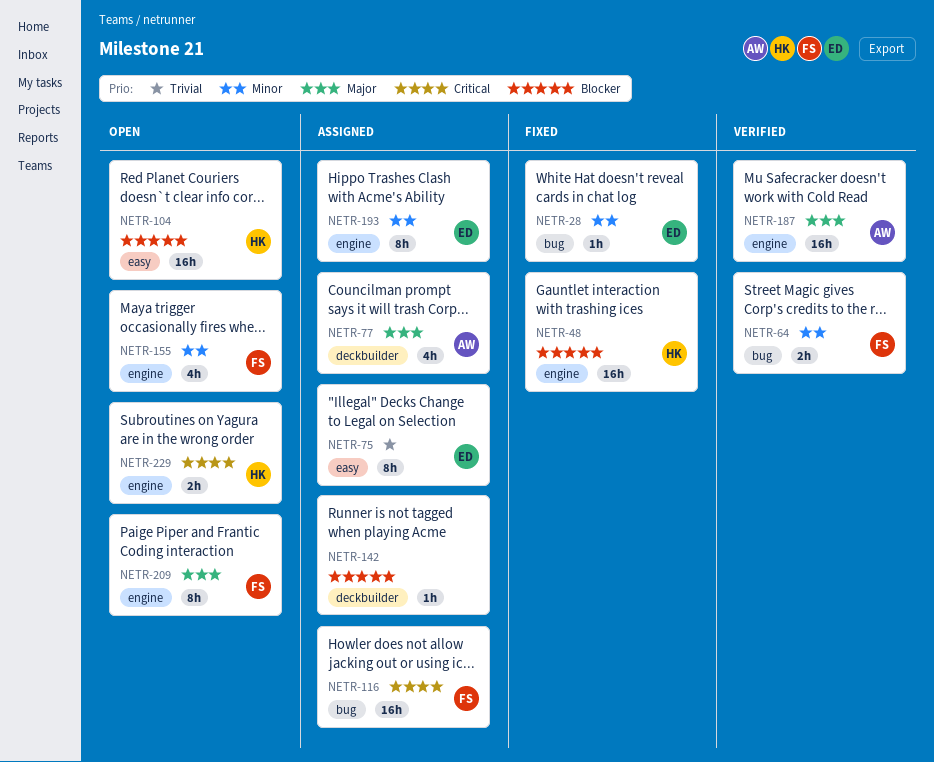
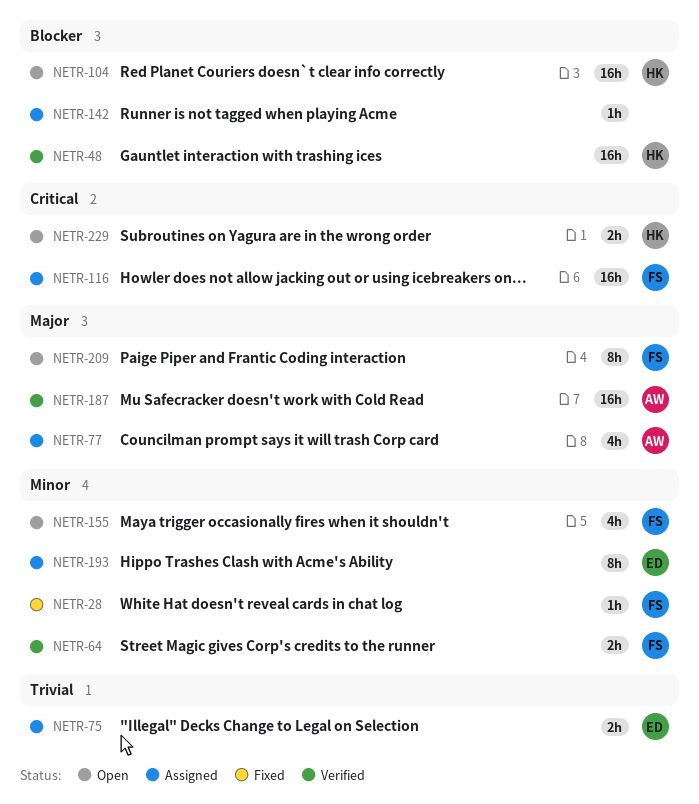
NETR-28, owner: ED -> FS
NETR-48, status: Fixed -> Verified
NETR-75, estimate: 8h -> 2h

